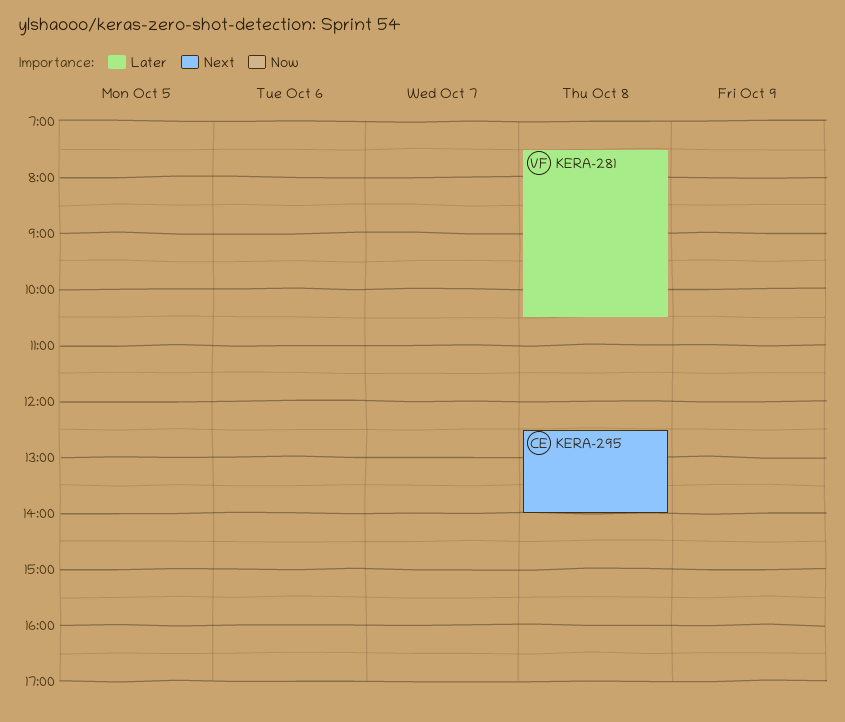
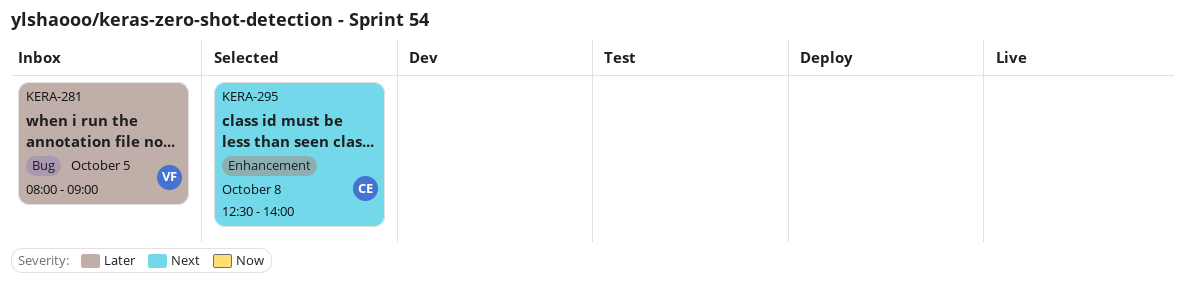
KERA-281, day: Oct 8 -> Oct 5
KERA-281, begins: 07:30 -> 08:00
KERA-281, ends: 10:30 -> 09:00

